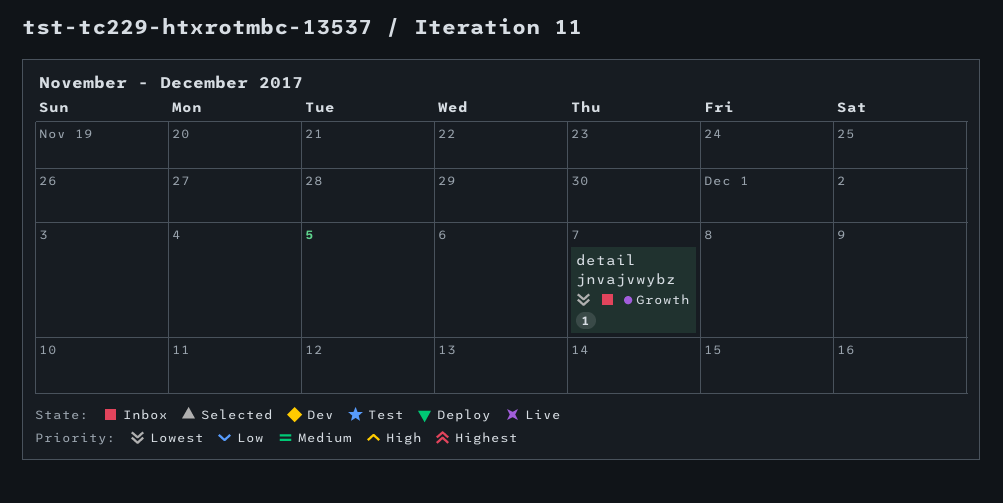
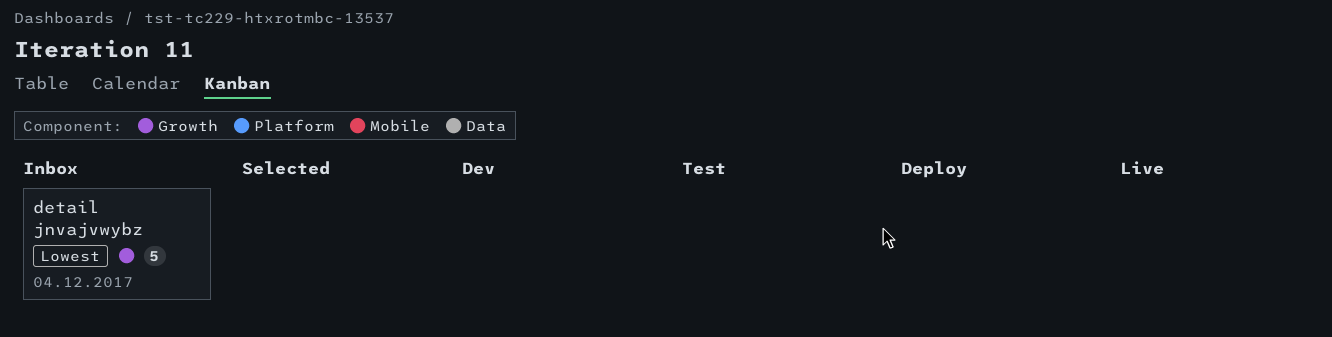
detail jnvajvwybz, estimate: 1 -> 5
detail jnvajvwybz, due: Dec 7 -> Dec 4

